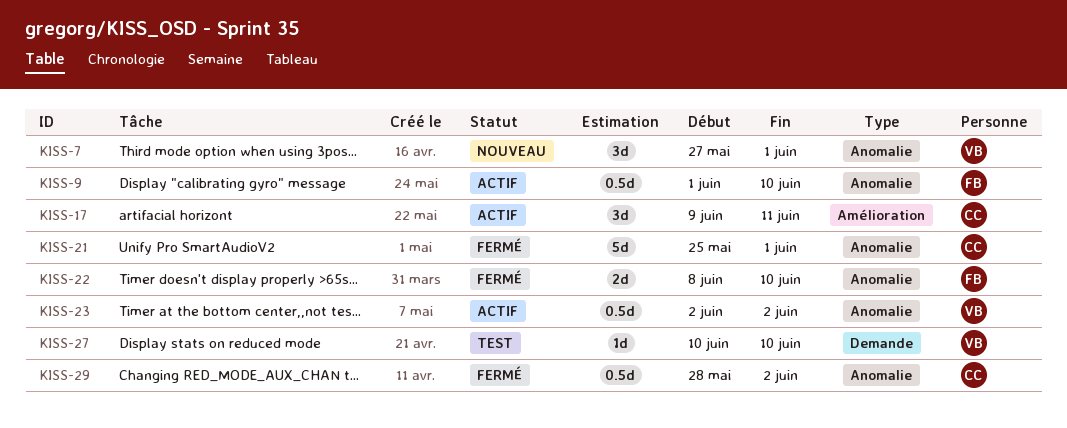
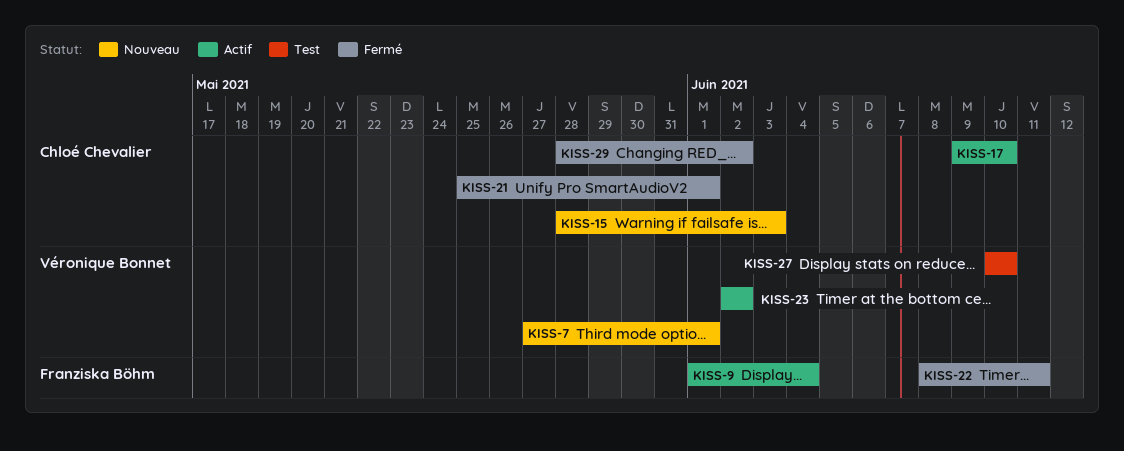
KISS-9, due: Jun 10 -> Jun 4
KISS-15: none -> present
KISS-17, due: Jun 11 -> Jun 10
KISS-22, due: Jun 10 -> Jun 11

